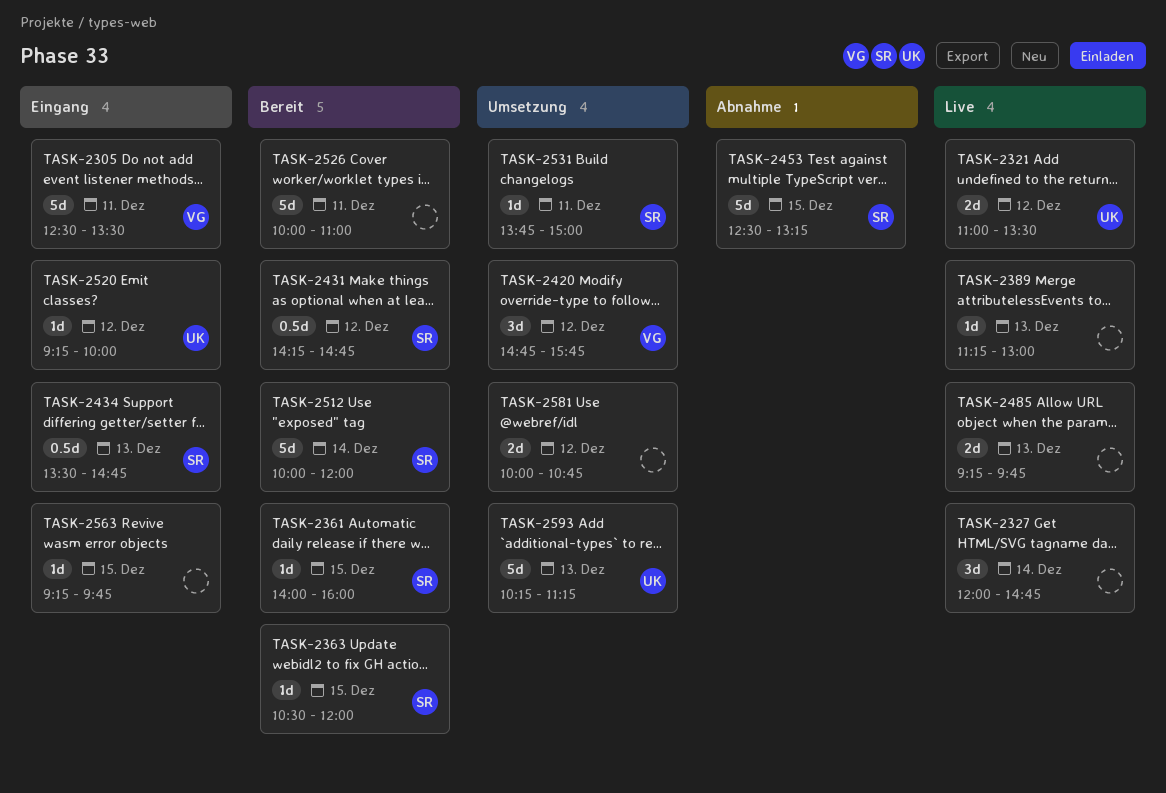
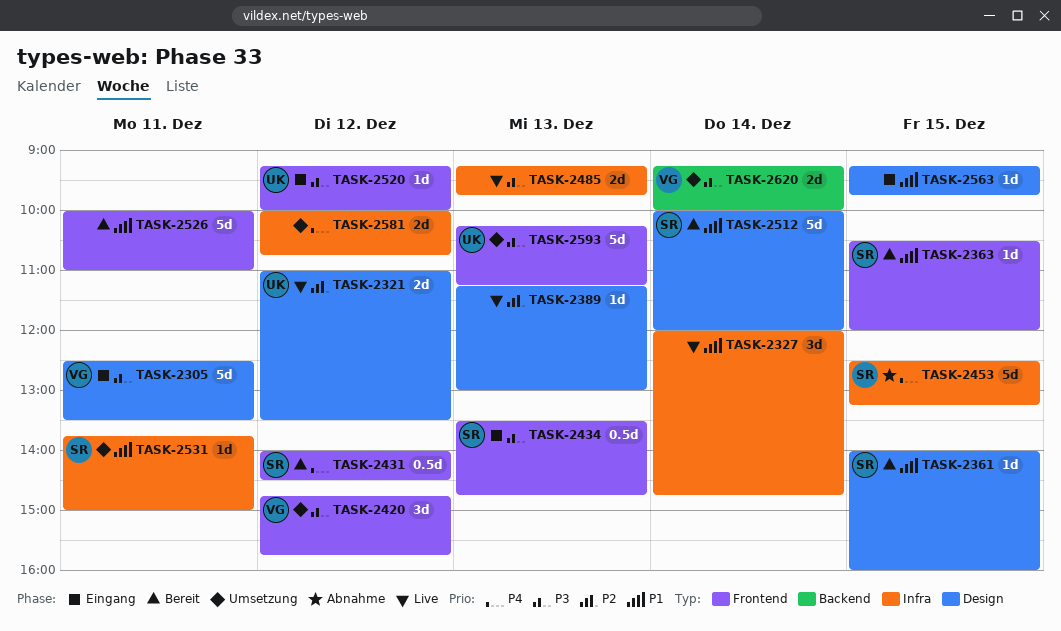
TASK-2431, begins: 14:15 -> 14:00
TASK-2431, ends: 14:45 -> 14:30
TASK-2620: none -> present

